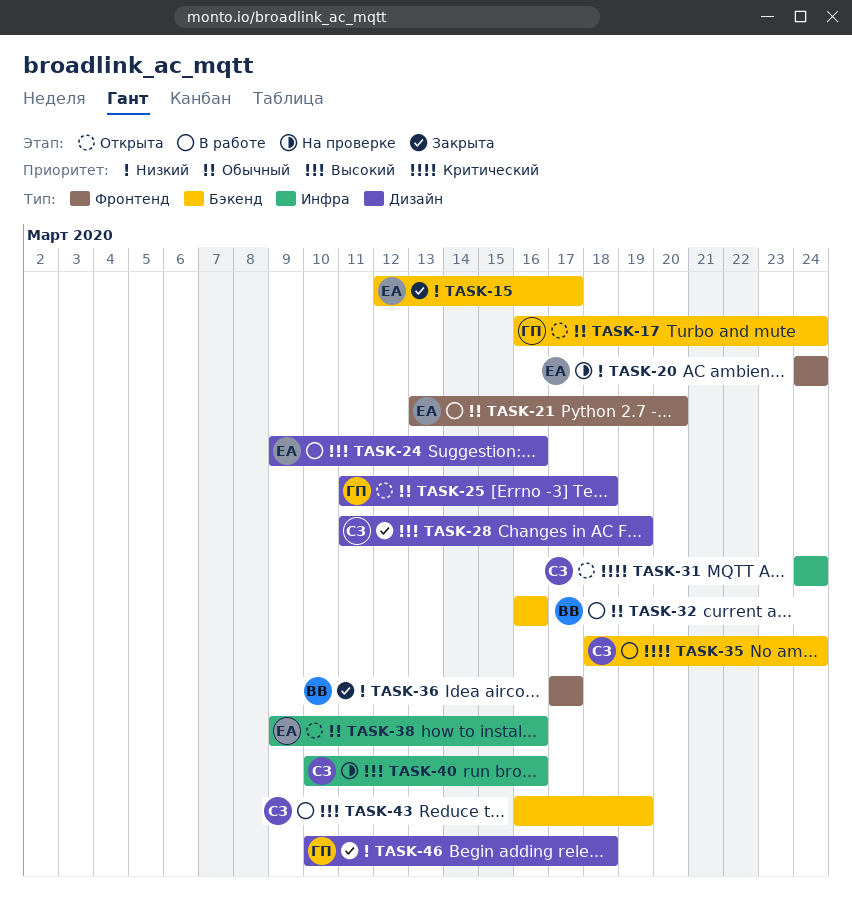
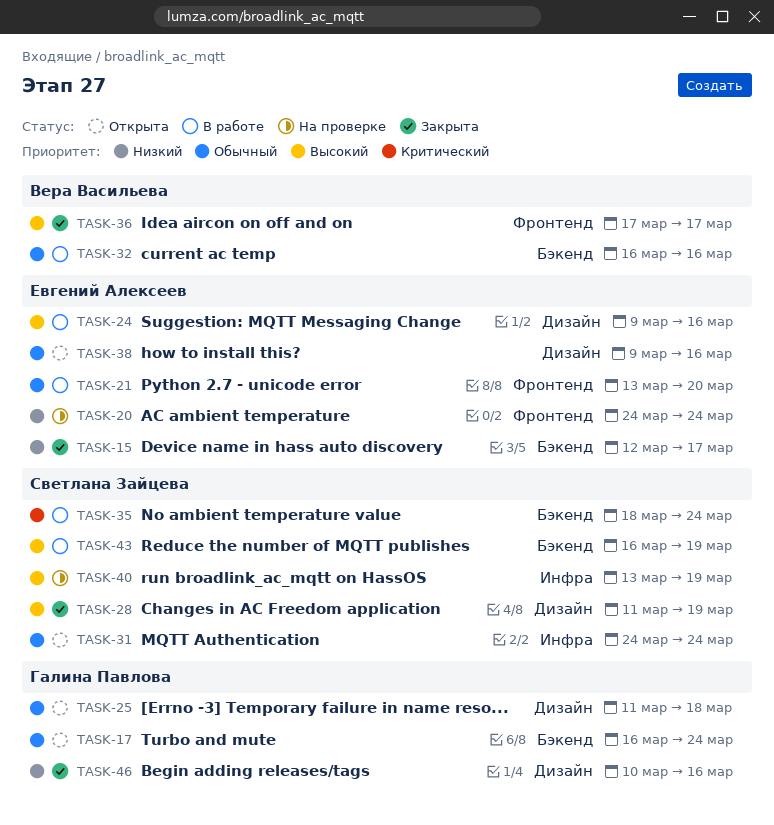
TASK-31, priority: Критический -> Обычный
TASK-36, priority: Низкий -> Высокий
TASK-38, label: Инфра -> Дизайн
TASK-40, start: Mar 10 -> Mar 13
TASK-40, due: Mar 16 -> Mar 19
TASK-46, due: Mar 18 -> Mar 16

